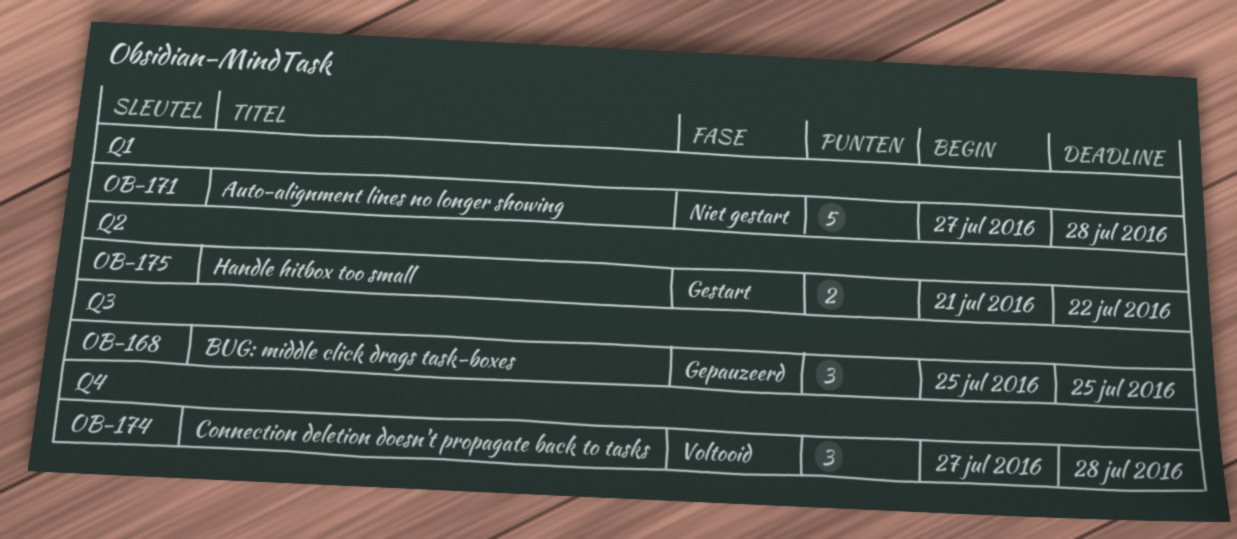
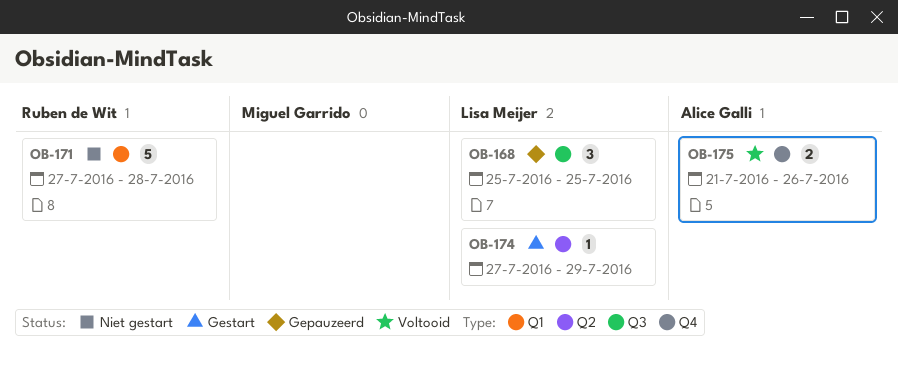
OB-174, status: Voltooid -> Gestart
OB-174, label: Q4 -> Q2
OB-174, estimate: 3 -> 1
OB-174, due: Jul 28 -> Jul 29
OB-175, status: Gestart -> Voltooid
OB-175, label: Q2 -> Q4
OB-175, due: Jul 22 -> Jul 26

